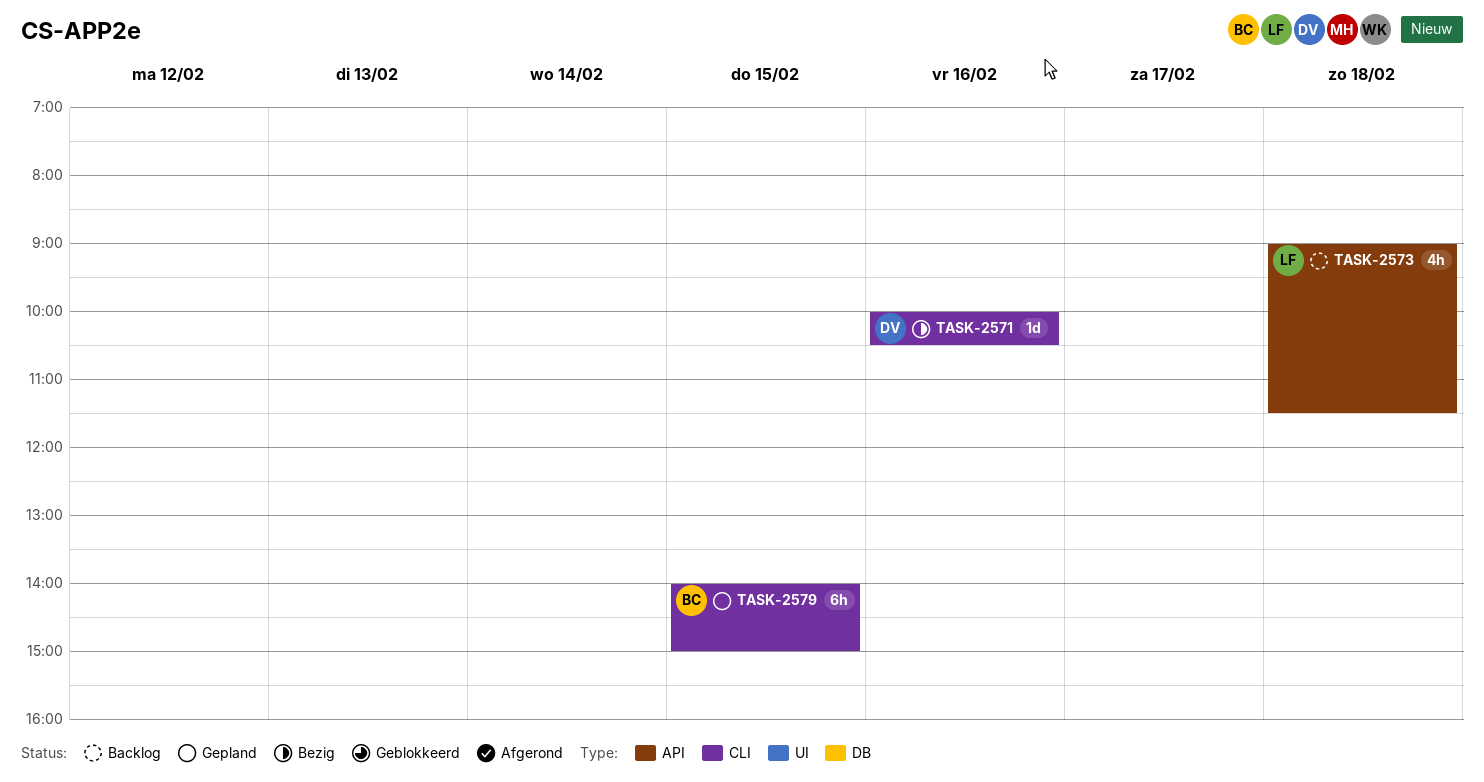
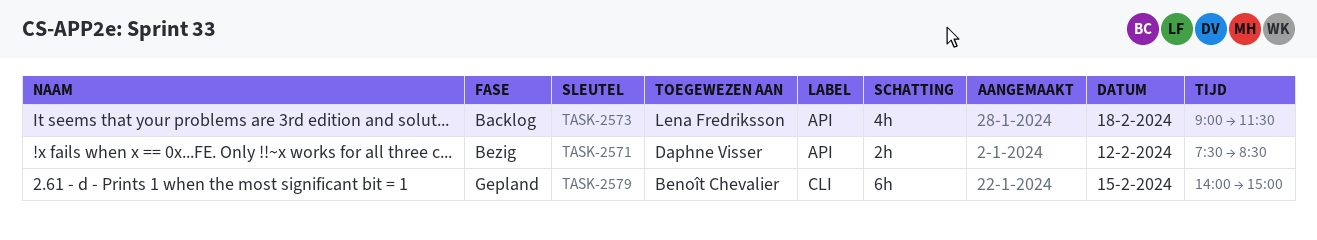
TASK-2571, label: CLI -> API
TASK-2571, estimate: 1d -> 2h
TASK-2571, day: Feb 16 -> Feb 12
TASK-2571, begins: 10:00 -> 07:30
TASK-2571, ends: 10:30 -> 08:30

